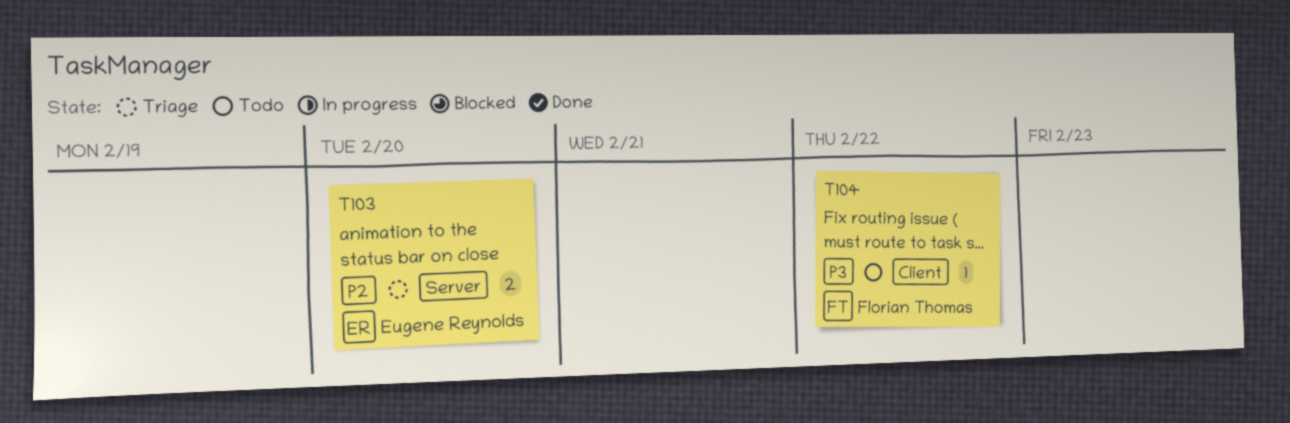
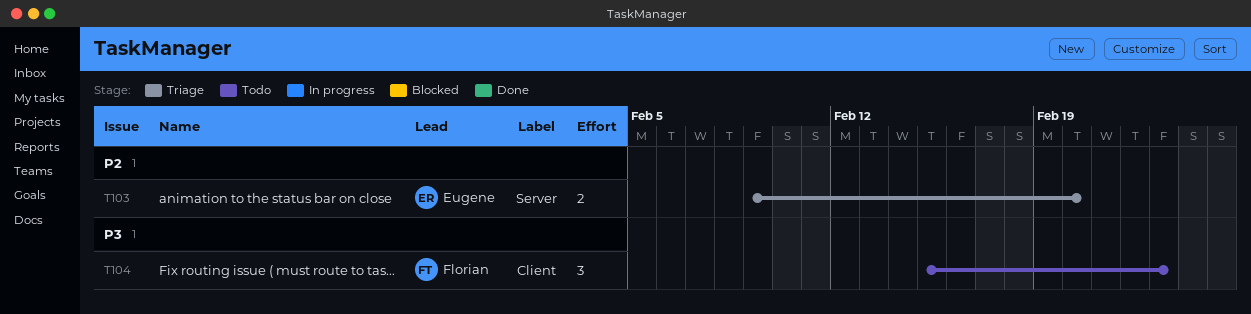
T104, estimate: 1 -> 3
T104, due: Feb 22 -> Feb 23

